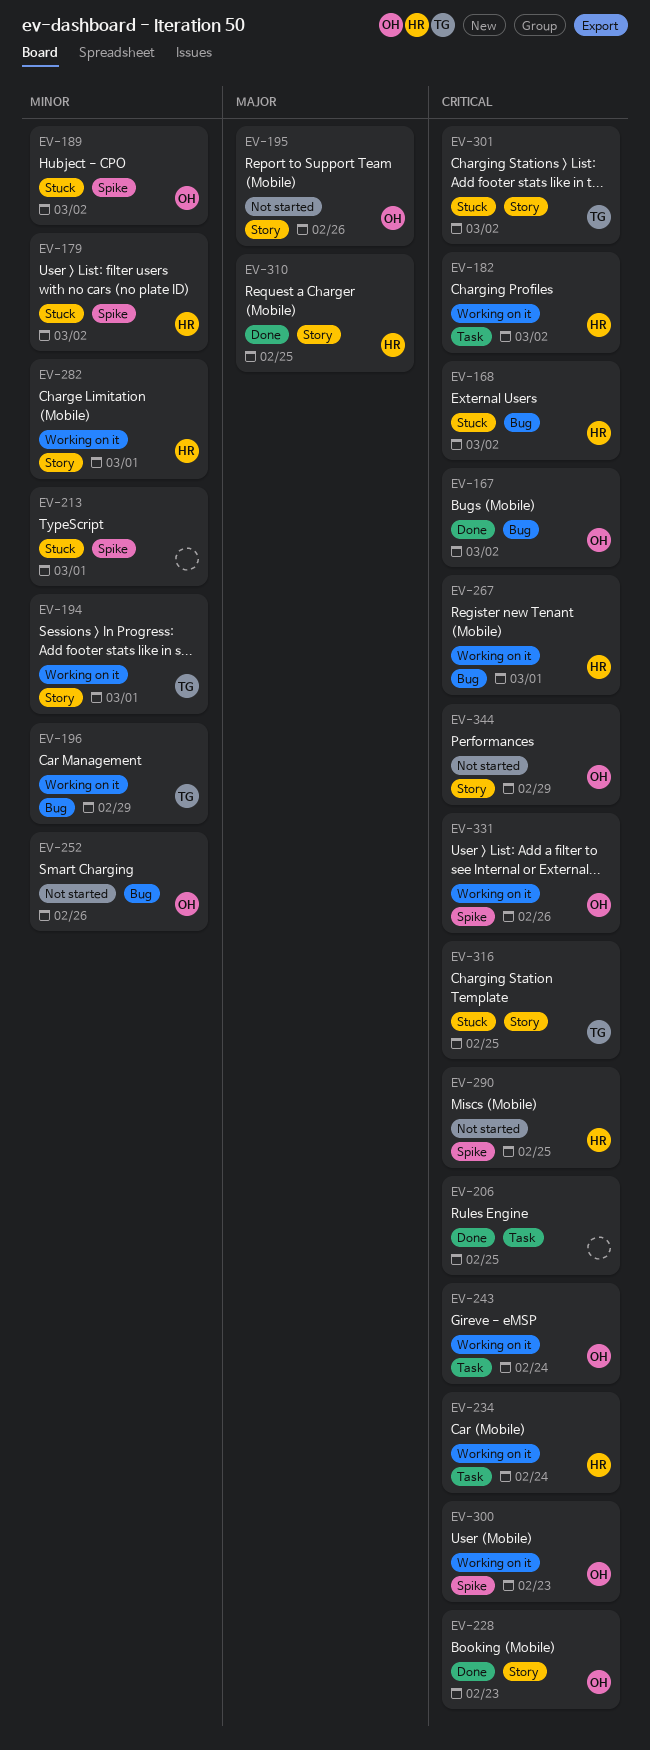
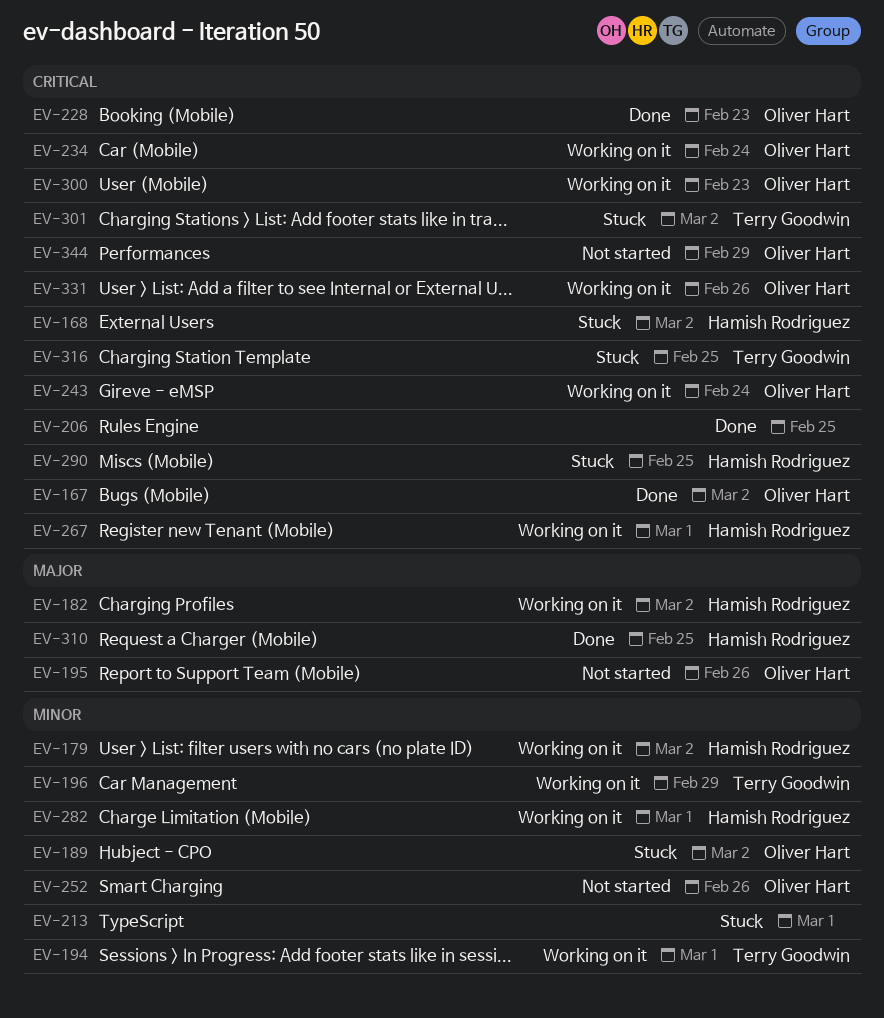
EV-179, status: Stuck -> Working on it
EV-182, priority: Critical -> Major
EV-234, owner: Hamish Rodriguez -> Oliver Hart
EV-290, status: Not started -> Stuck

